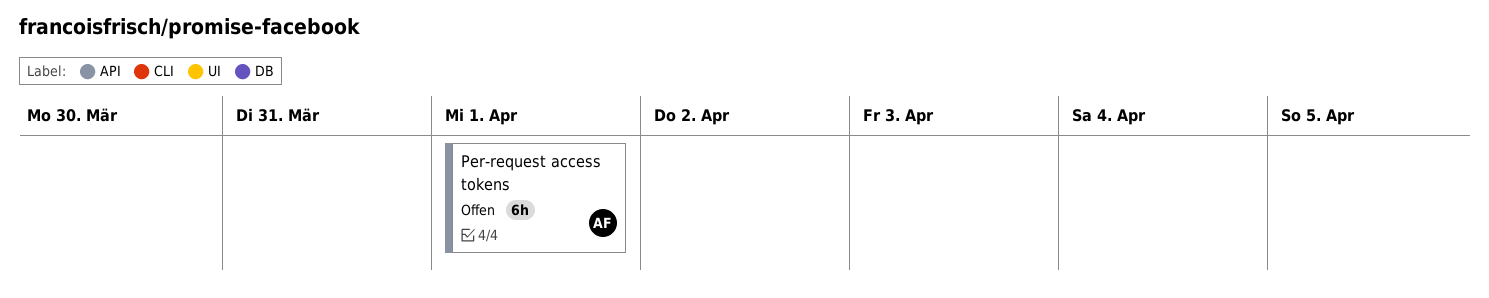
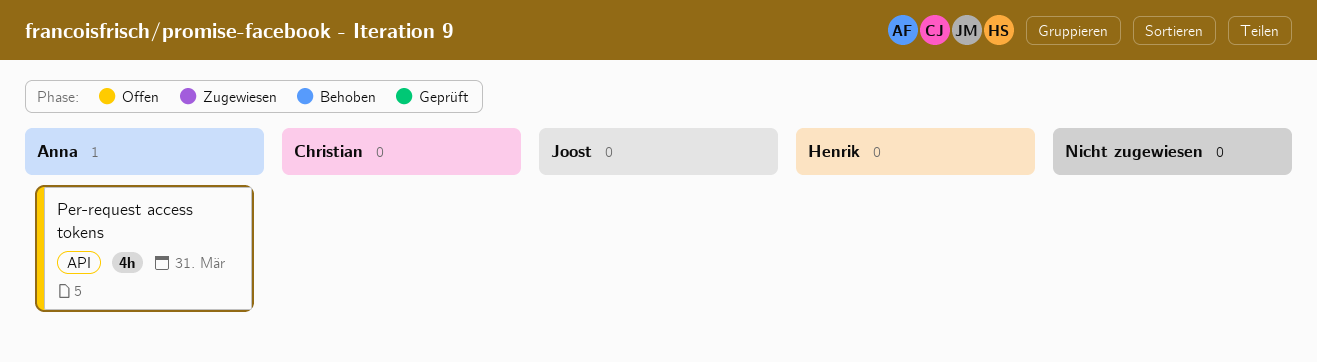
Per-request access tokens, estimate: 6h -> 4h
Per-request access tokens, due: Apr 1 -> Mar 31

